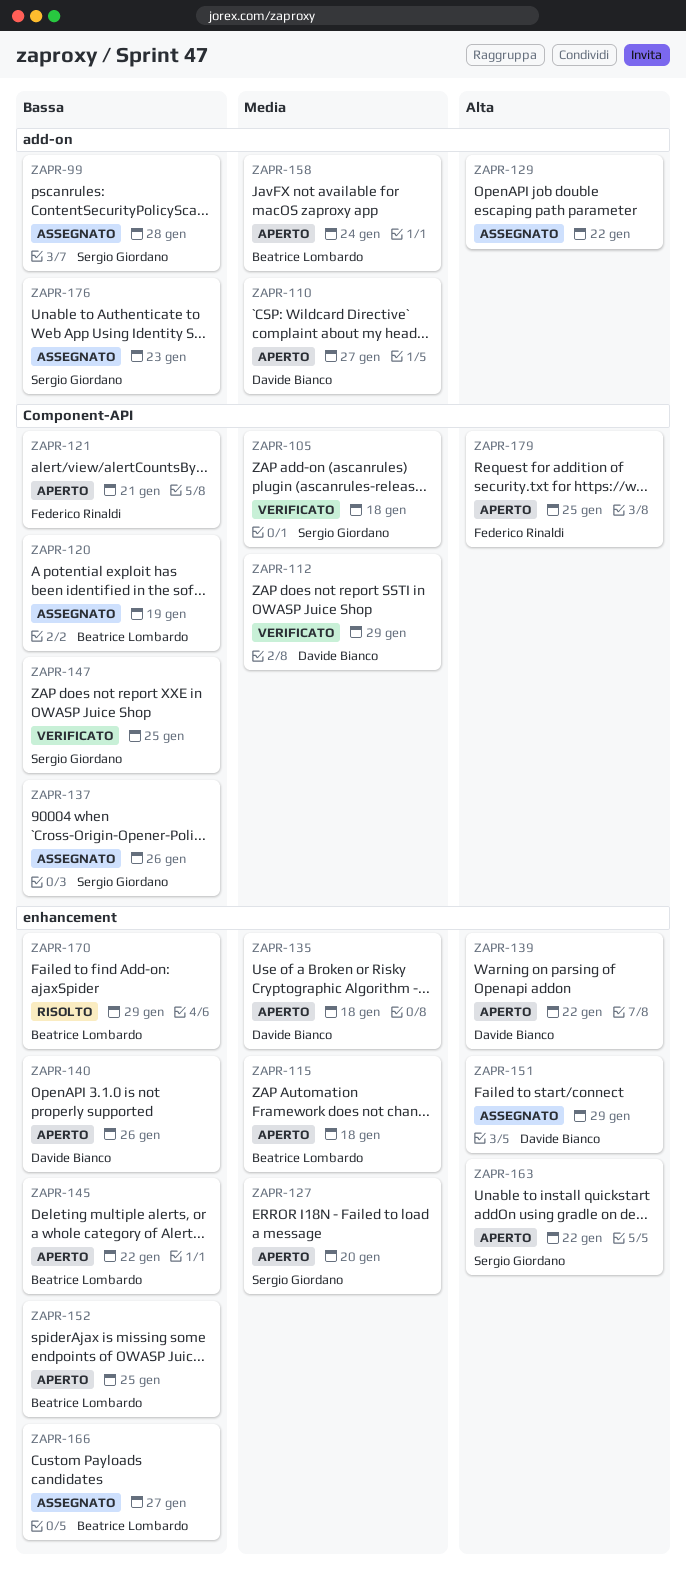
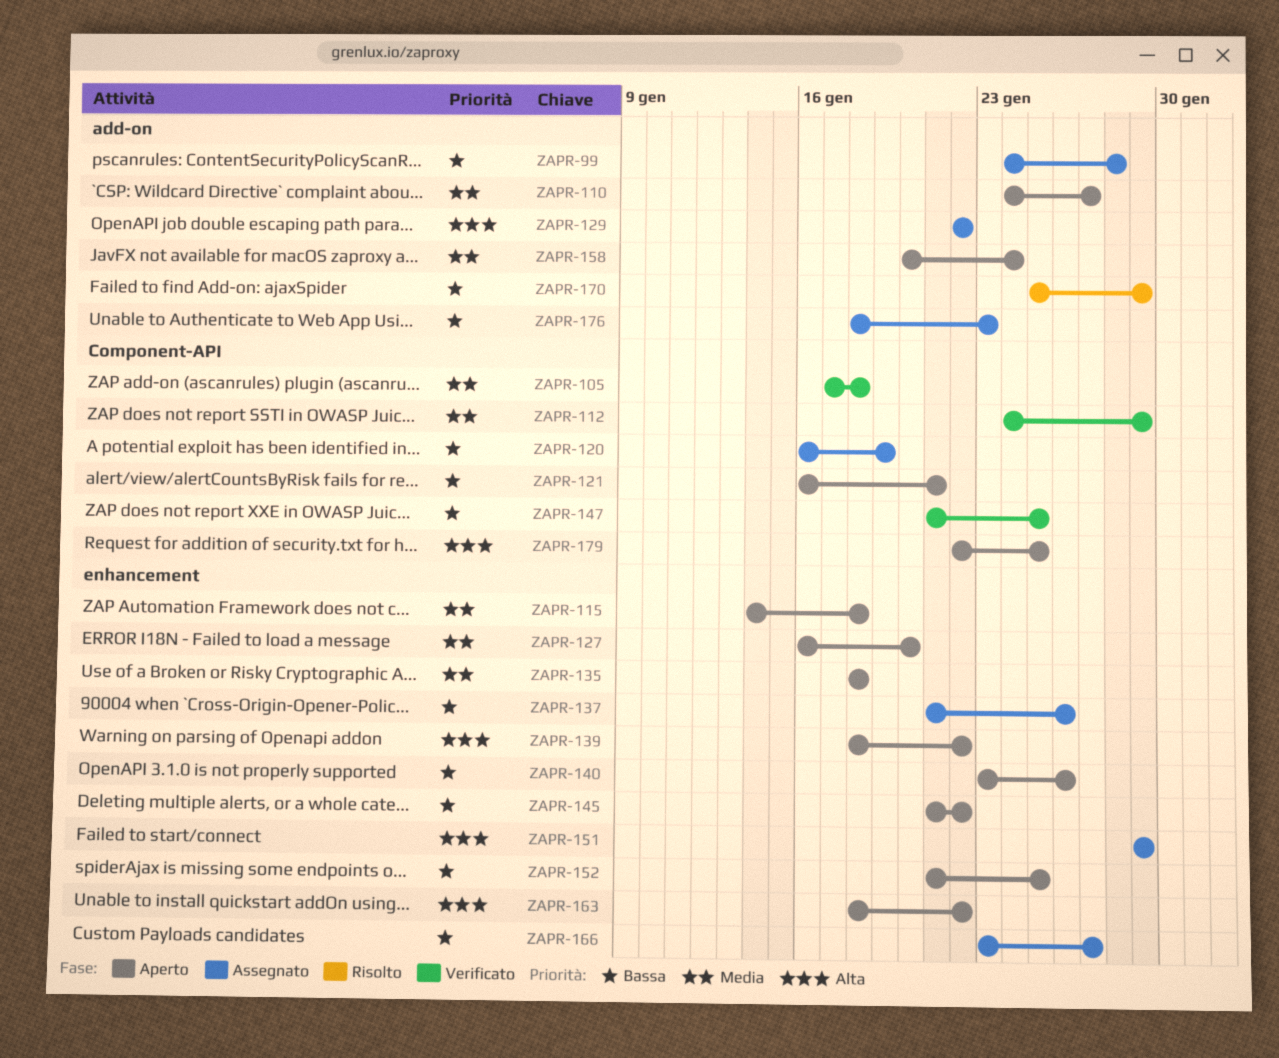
ZAPR-137, label: Component-API -> enhancement
ZAPR-170, label: enhancement -> add-on

